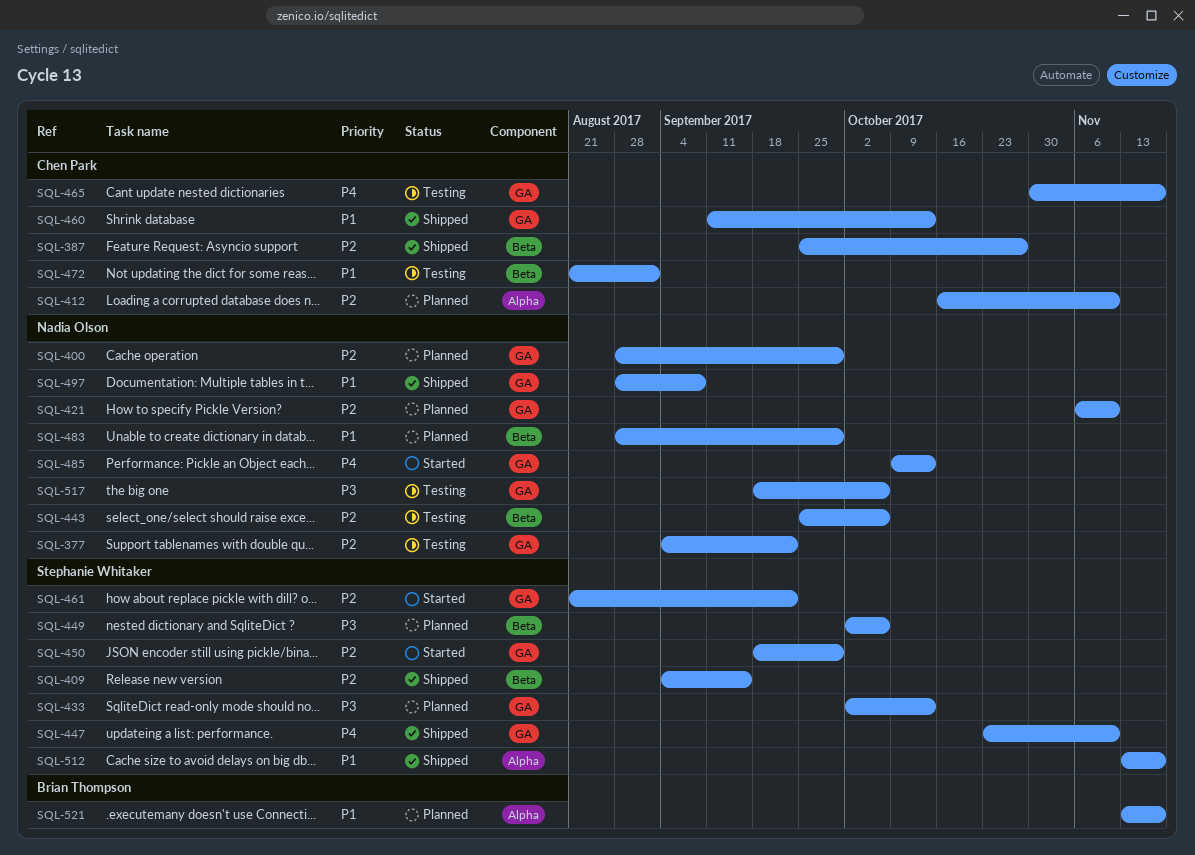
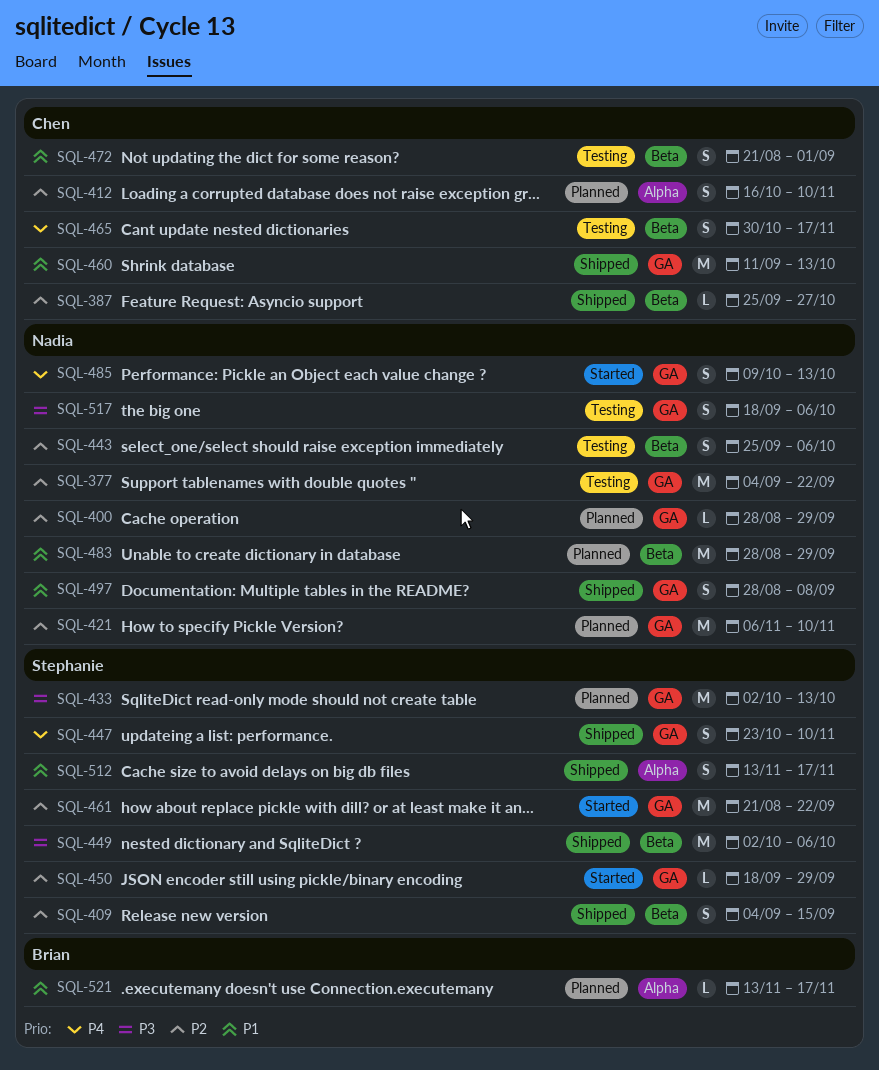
SQL-449, status: Planned -> Shipped
SQL-465, label: GA -> Beta

